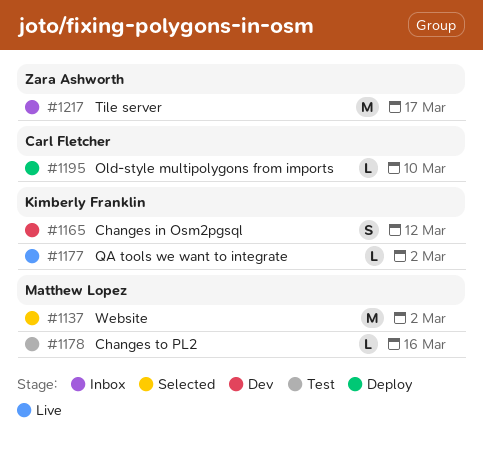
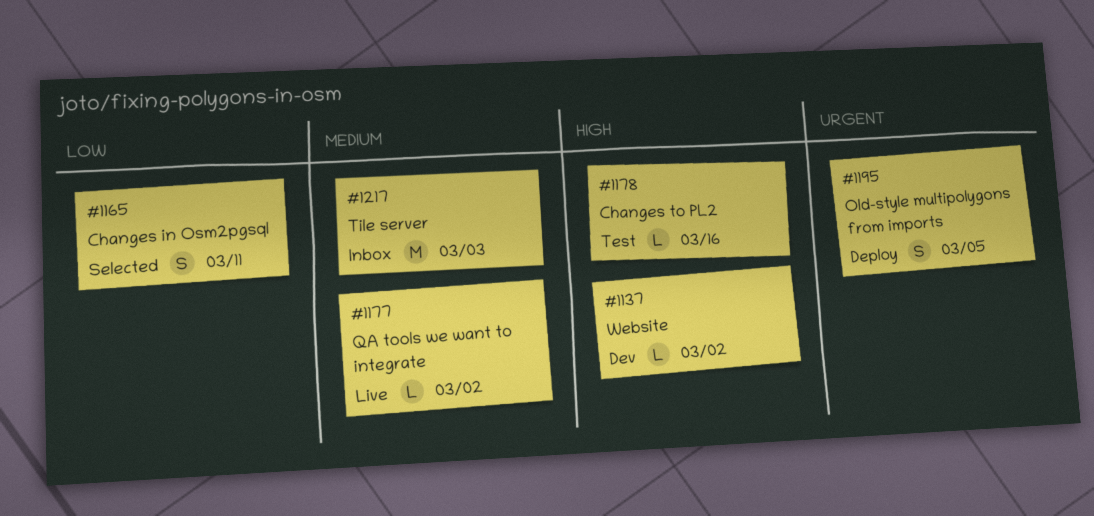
#1137, status: Selected -> Dev
#1137, estimate: M -> L
#1165, status: Dev -> Selected
#1165, due: Mar 12 -> Mar 11
#1195, estimate: L -> S
#1195, due: Mar 10 -> Mar 5
#1217, due: Mar 17 -> Mar 3

